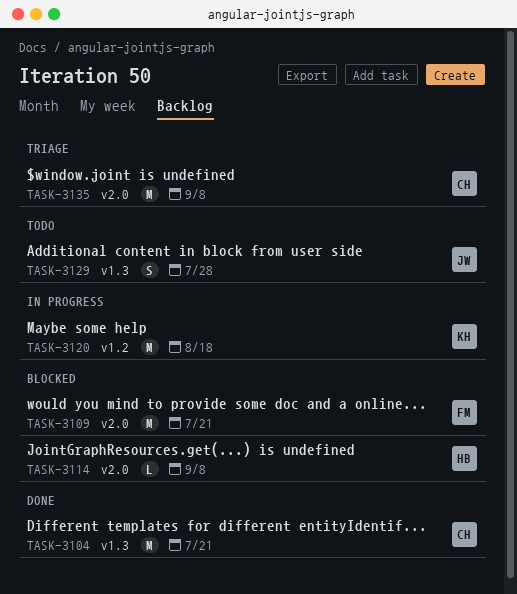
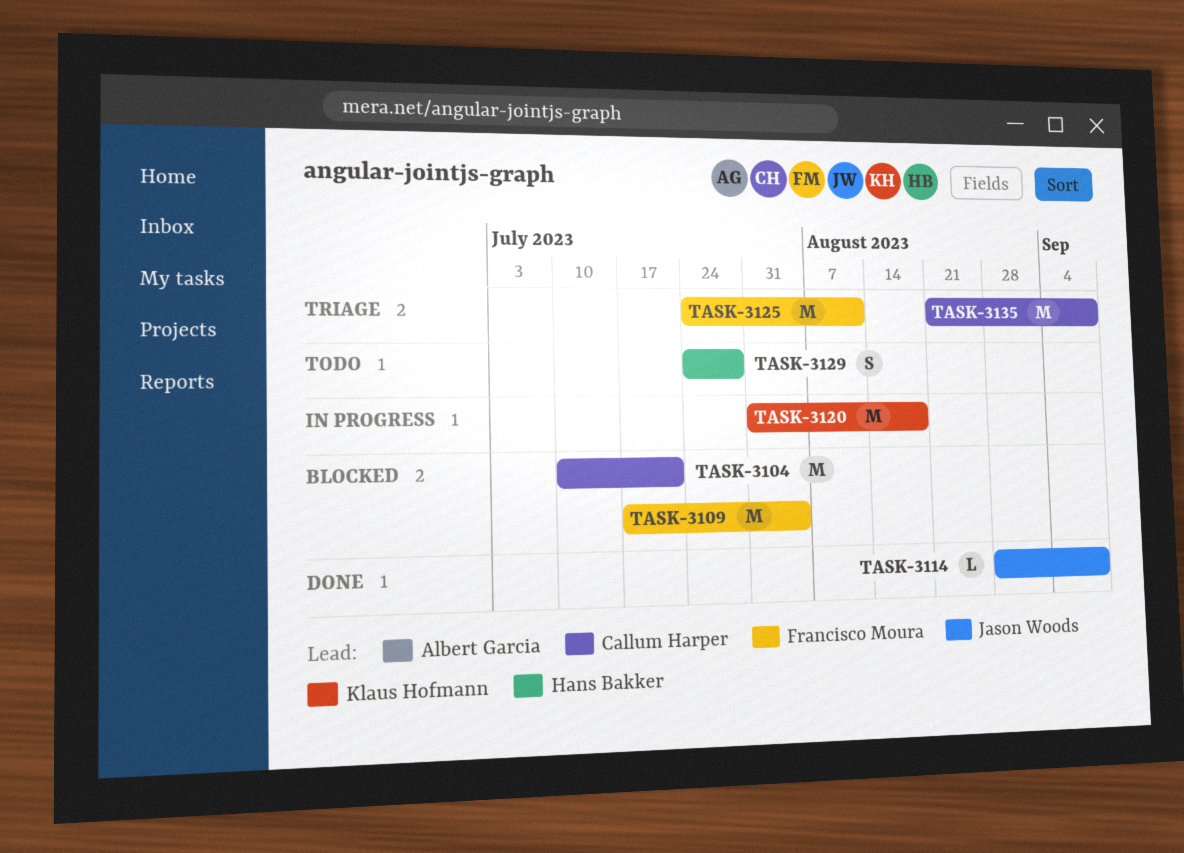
TASK-3104, status: Done -> Blocked
TASK-3109, due: Jul 21 -> Aug 4
TASK-3114, status: Blocked -> Done
TASK-3114, owner: Hans Bakker -> Jason Woods
TASK-3125: none -> present
TASK-3129, owner: Jason Woods -> Hans Bakker

